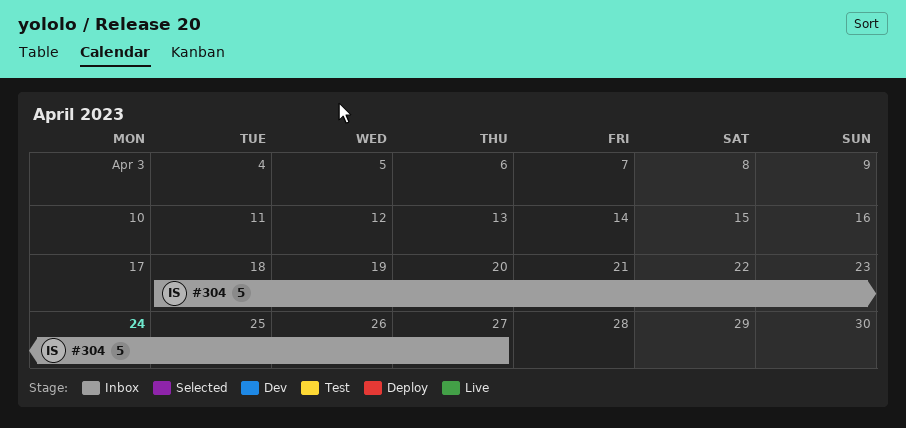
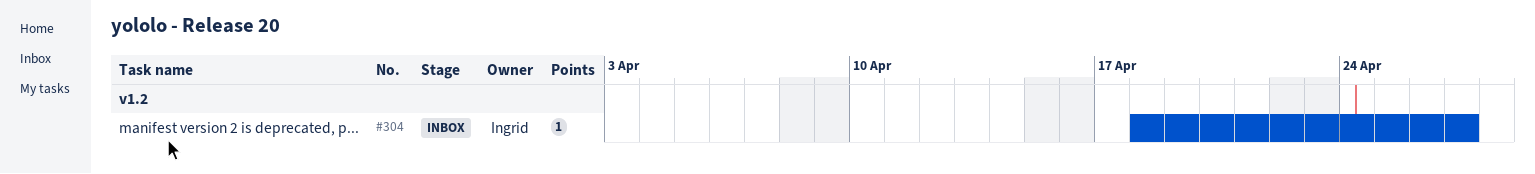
#304, estimate: 5 -> 1

